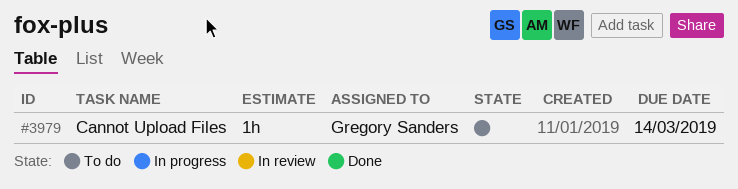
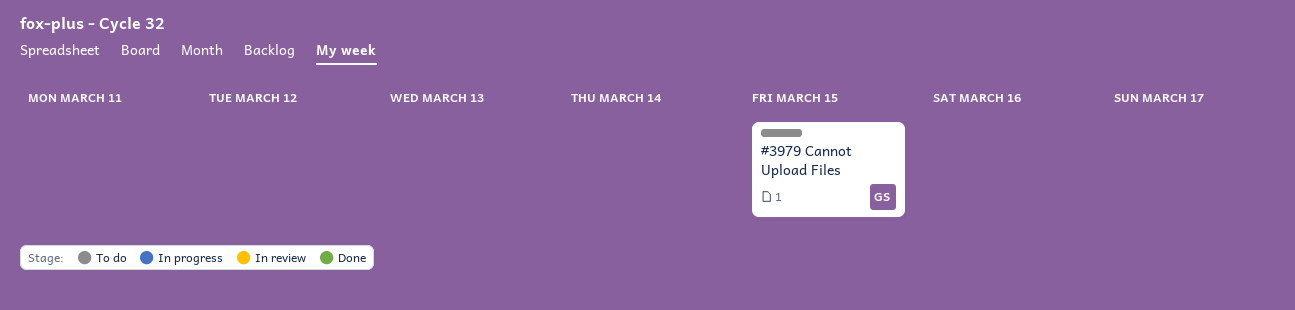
#3979, due: Mar 14 -> Mar 15

